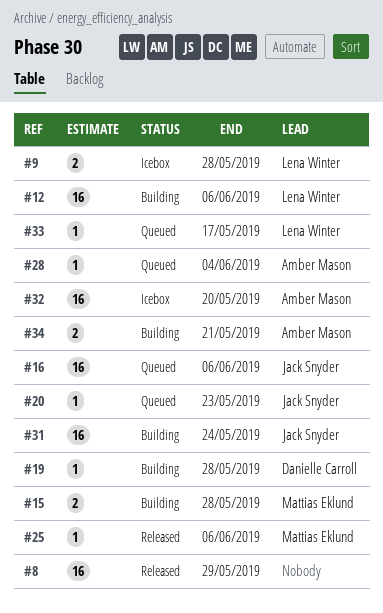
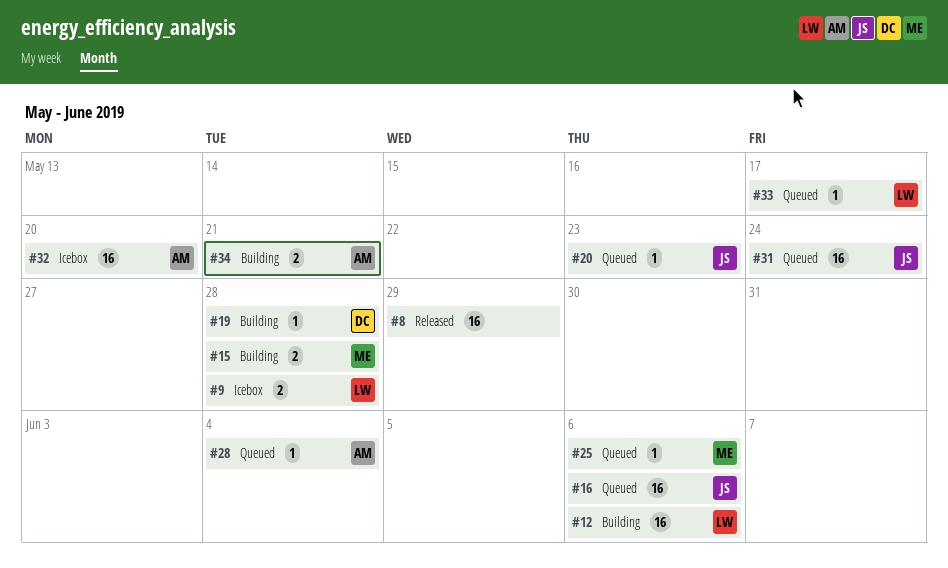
#25, status: Released -> Queued
#31, status: Building -> Queued

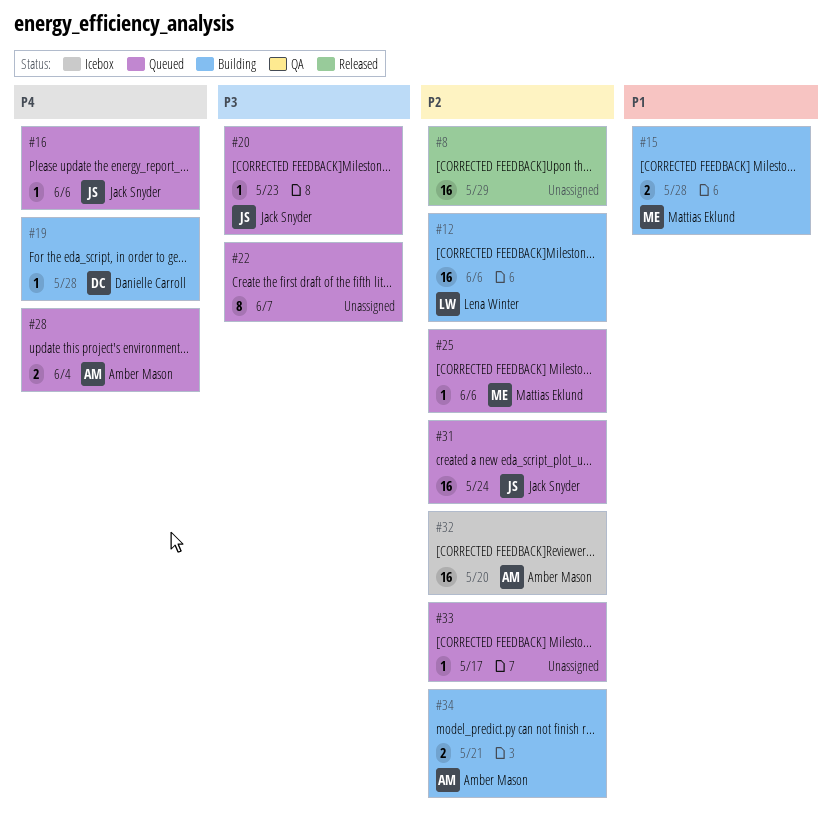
#9: present -> none
#16, estimate: 16 -> 1
#22: none -> present
#28, estimate: 1 -> 2
#33, owner: Lena Winter -> none

